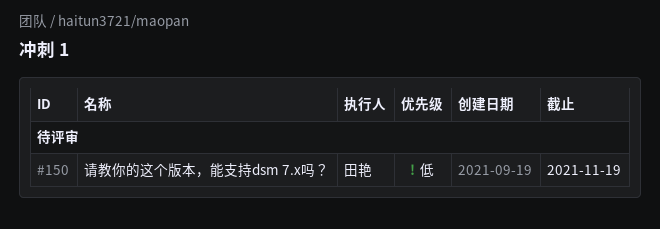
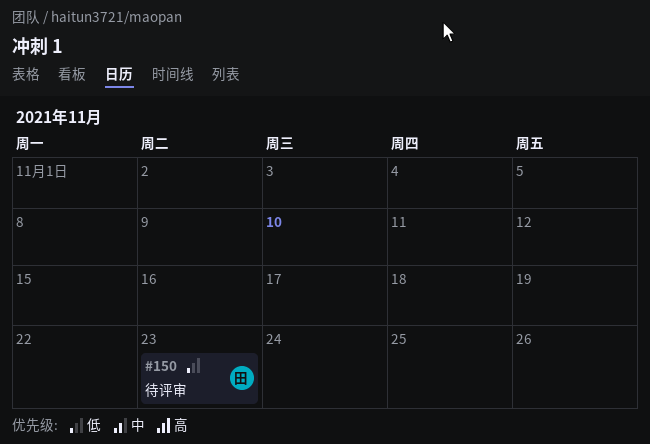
#150, due: Nov 19 -> Nov 23

